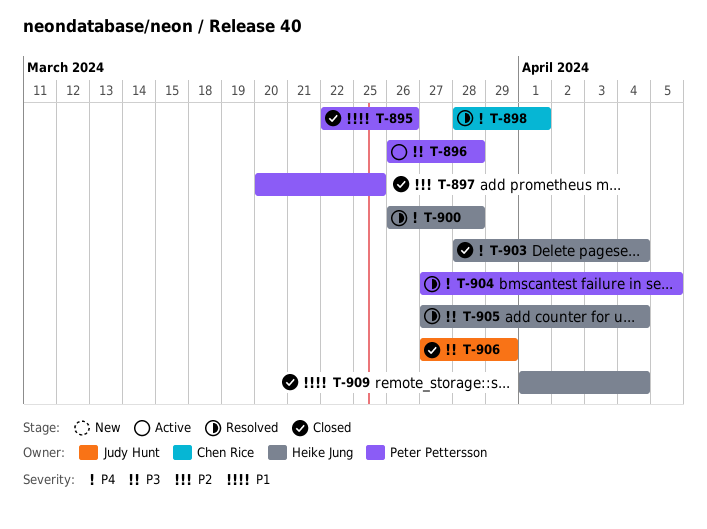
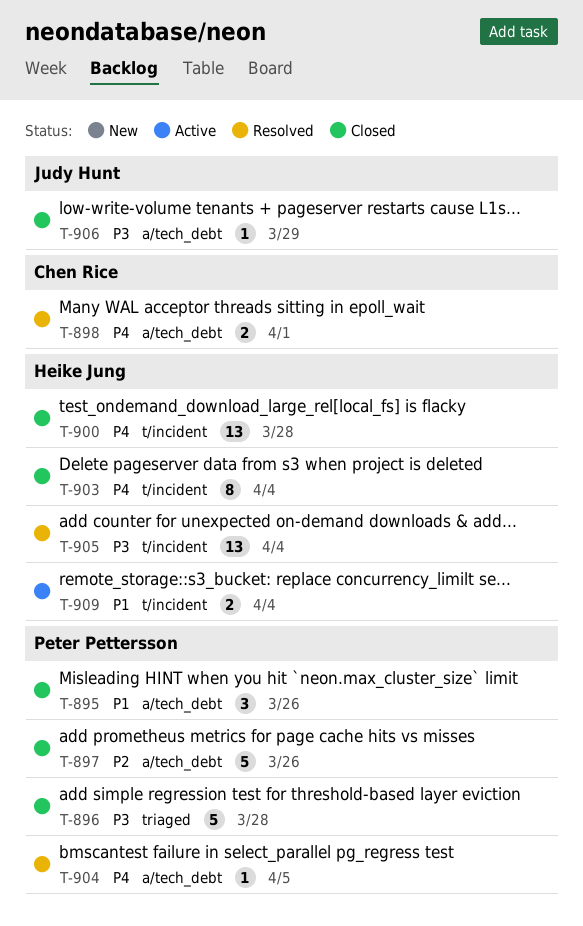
T-896, status: Active -> Closed
T-897, due: Mar 25 -> Mar 26
T-900, status: Resolved -> Closed
T-909, status: Closed -> Active

